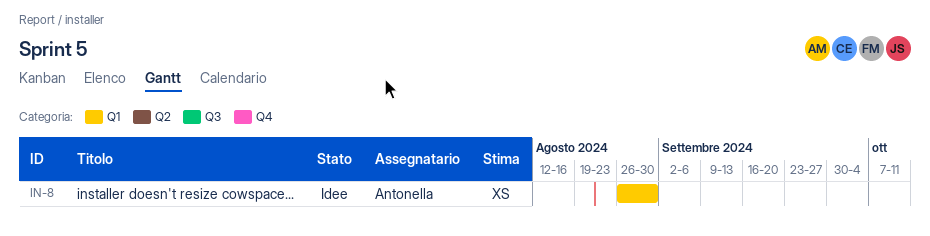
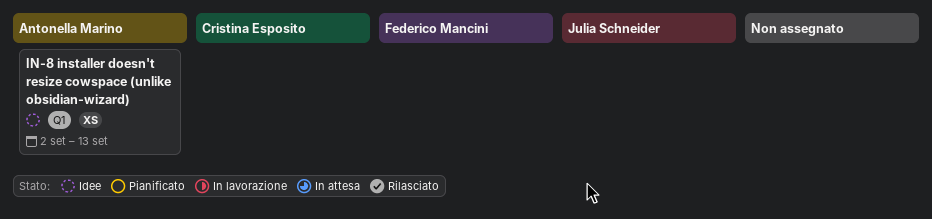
IN-8, start: Aug 26 -> Sep 2
IN-8, due: Aug 30 -> Sep 13

